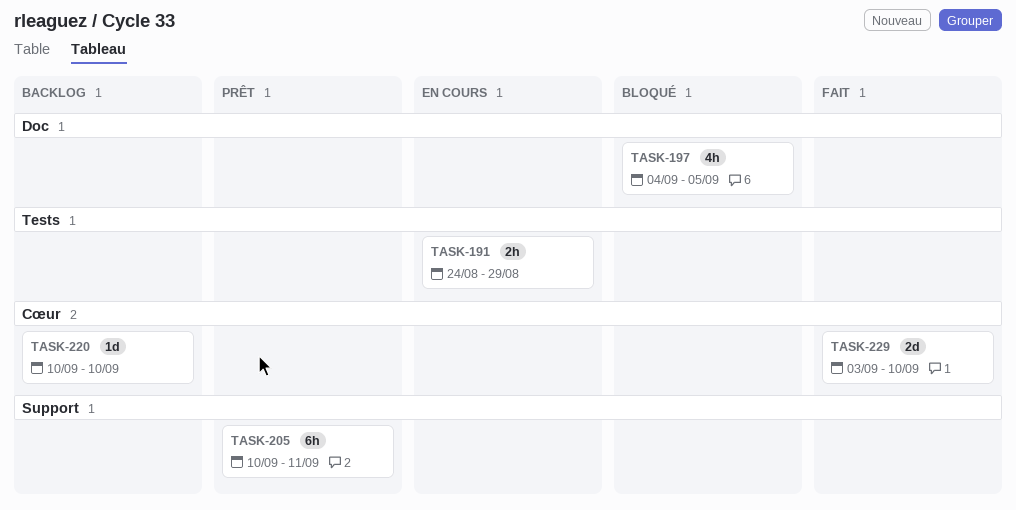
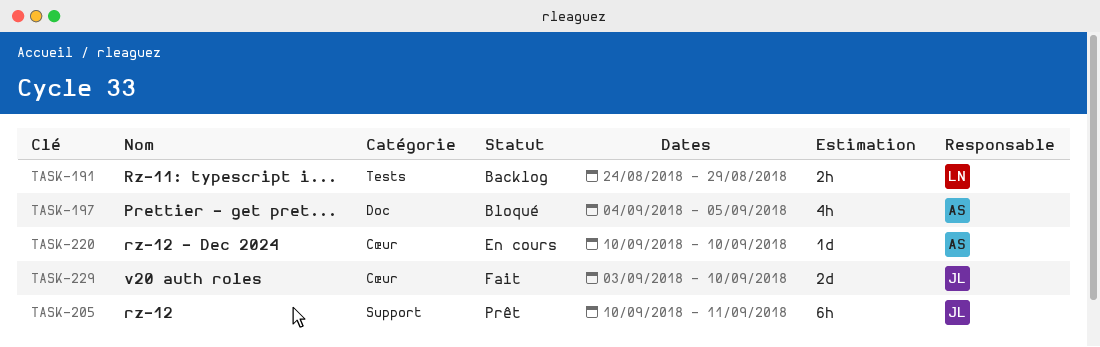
TASK-191, status: En cours -> Backlog
TASK-220, status: Backlog -> En cours

